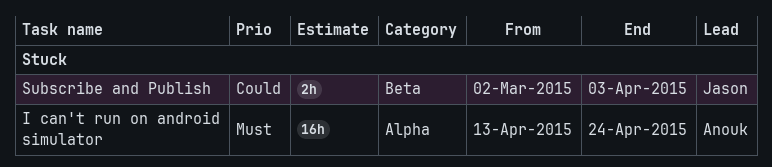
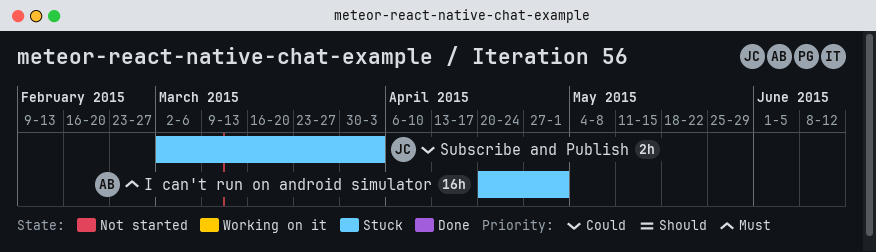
I can't run on android simulator, start: Apr 13 -> Apr 20
I can't run on android simulator, due: Apr 24 -> May 1

